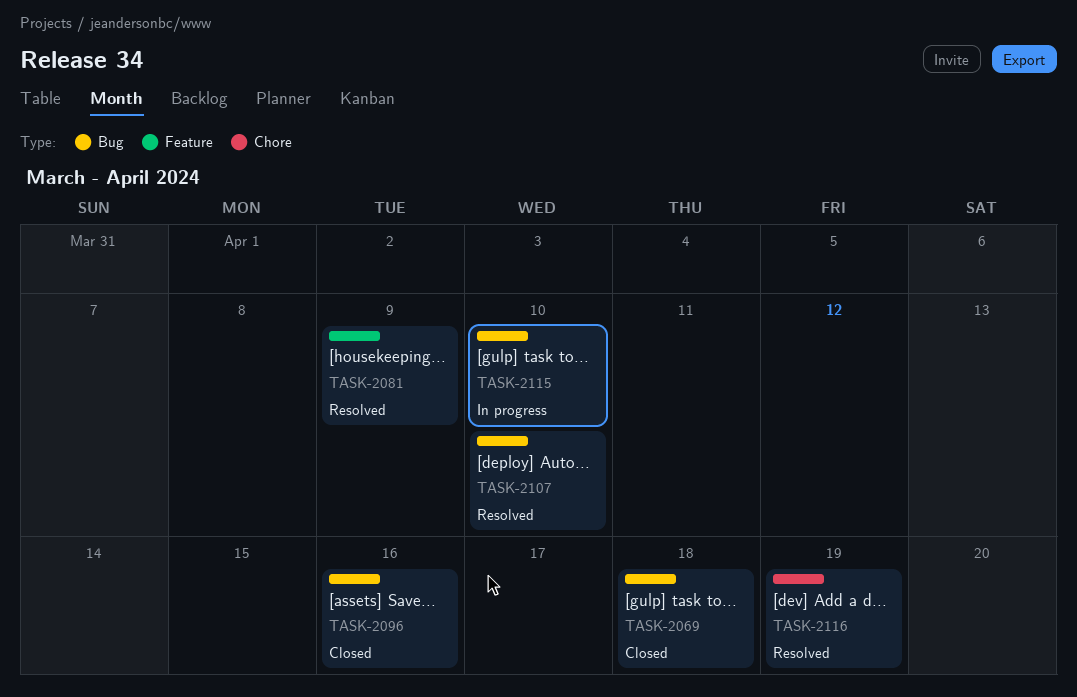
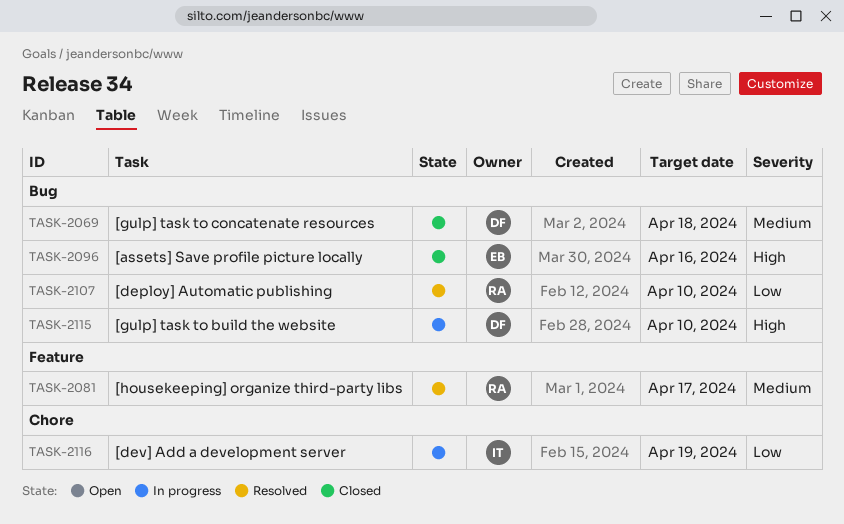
TASK-2081, due: Apr 9 -> Apr 17
TASK-2116, status: Resolved -> In progress

